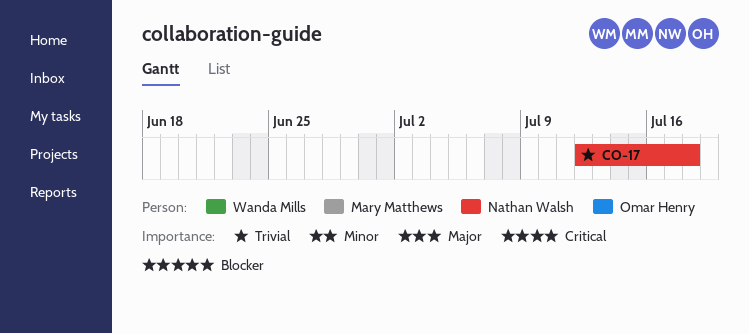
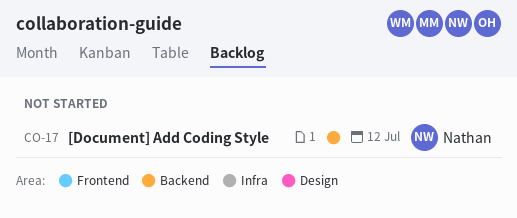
CO-17, due: Jul 18 -> Jul 12

